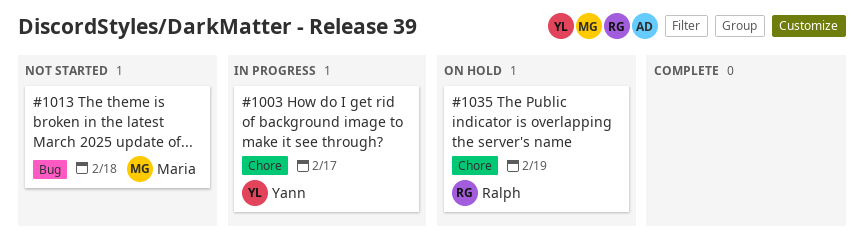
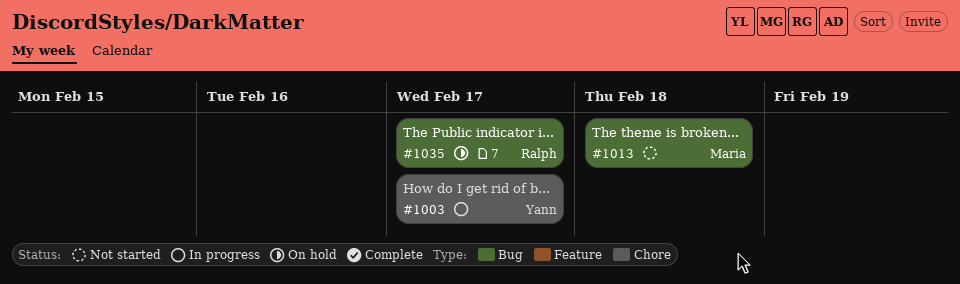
#1035, label: Chore -> Bug
#1035, due: Feb 19 -> Feb 17

